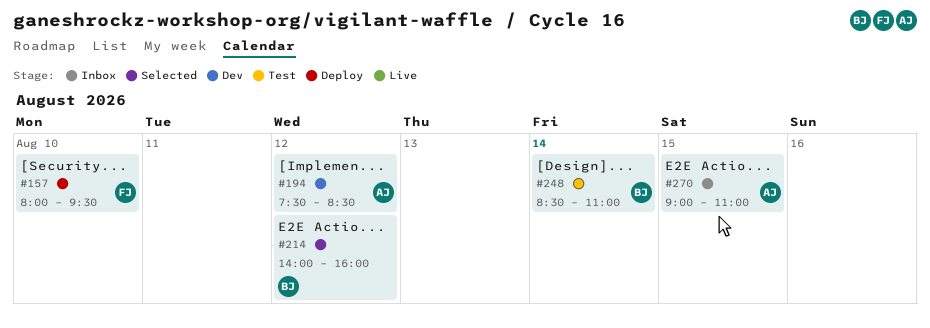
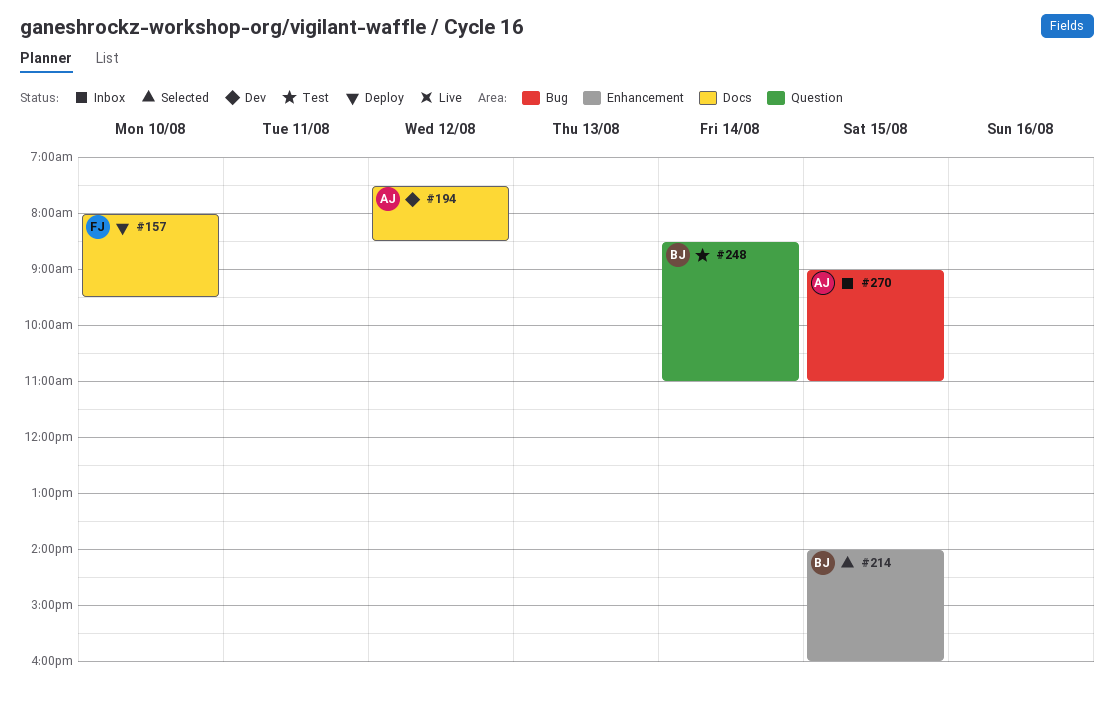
#214, day: Aug 12 -> Aug 15

